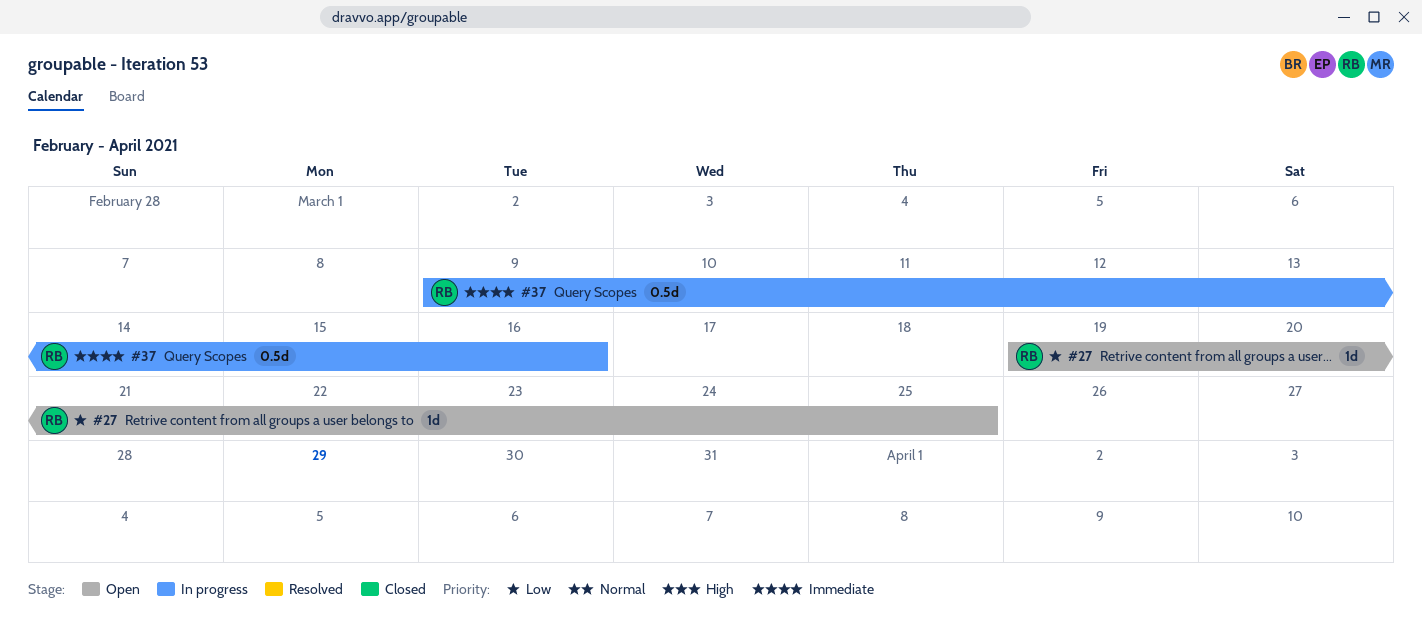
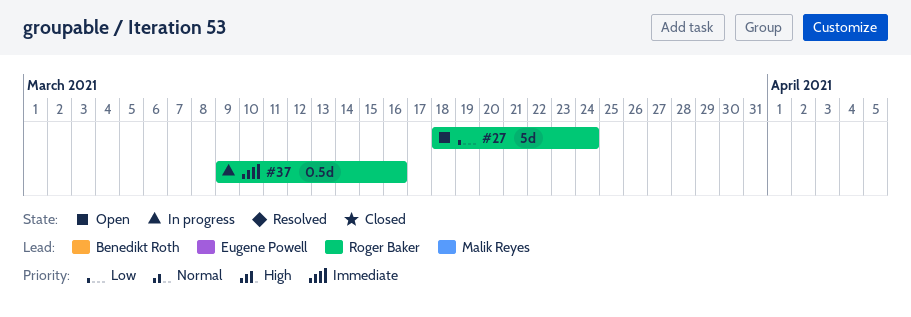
#27, estimate: 1d -> 5d
#27, start: Mar 19 -> Mar 18
#27, due: Mar 25 -> Mar 24

